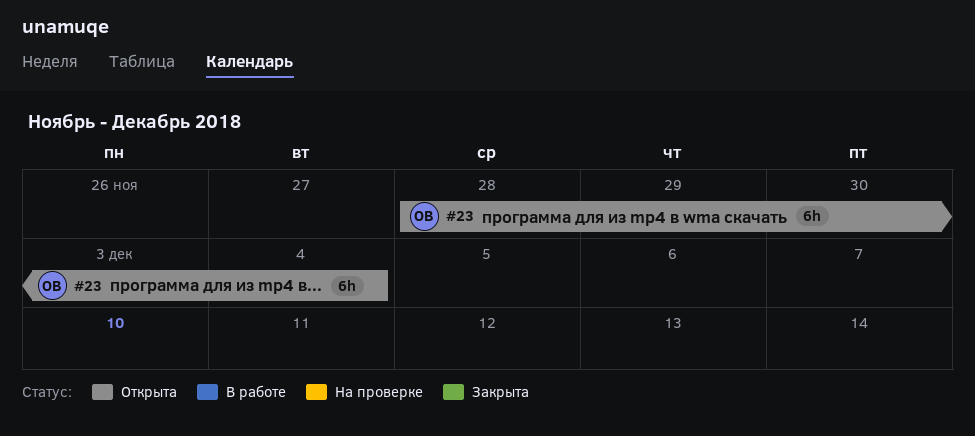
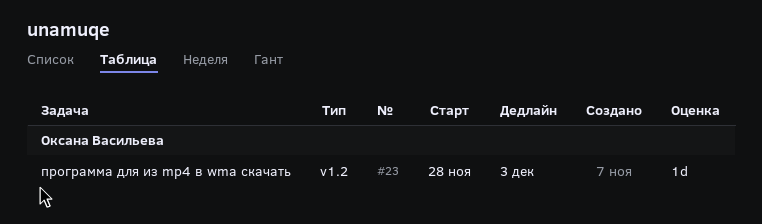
#23, estimate: 6h -> 1d
#23, due: Dec 4 -> Dec 3

